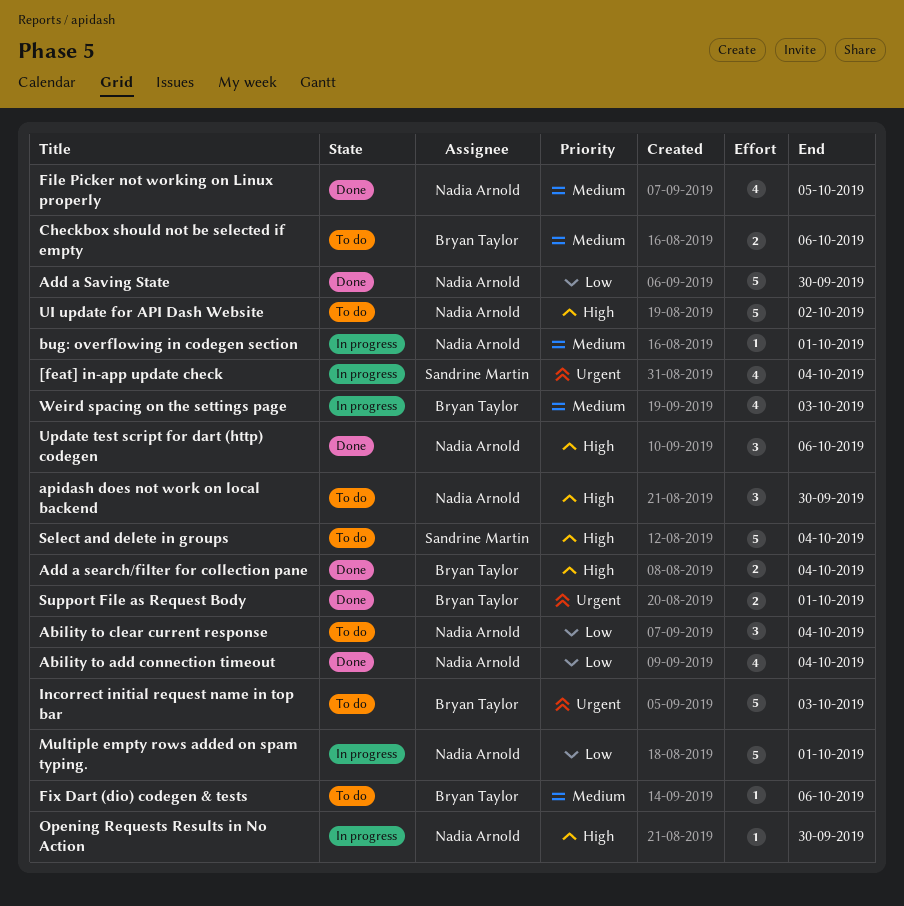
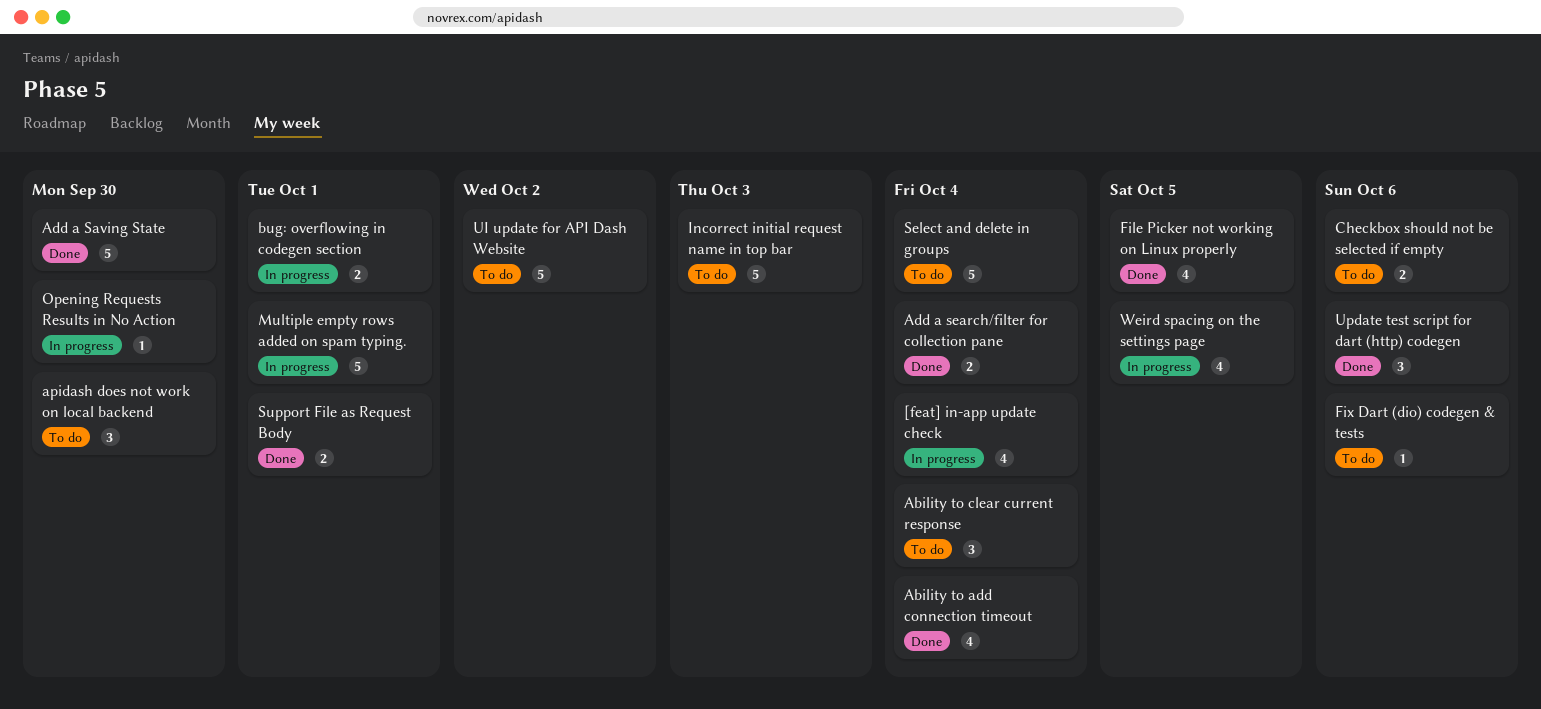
bug: overflowing in codegen section, estimate: 1 -> 2
Weird spacing on the settings page, due: Oct 3 -> Oct 5

